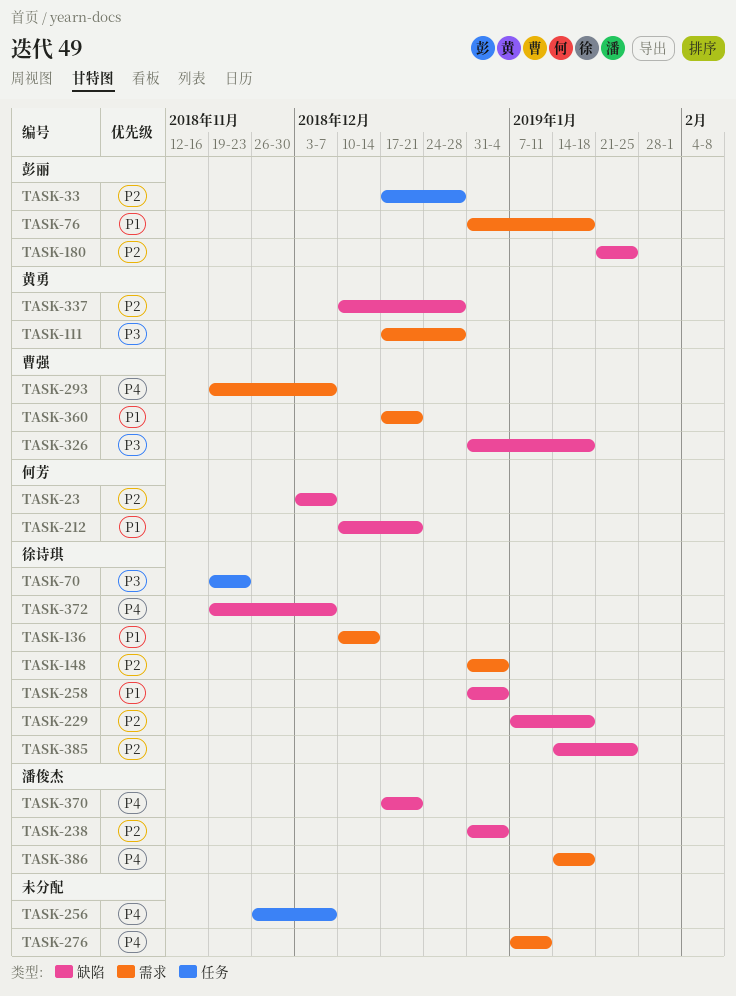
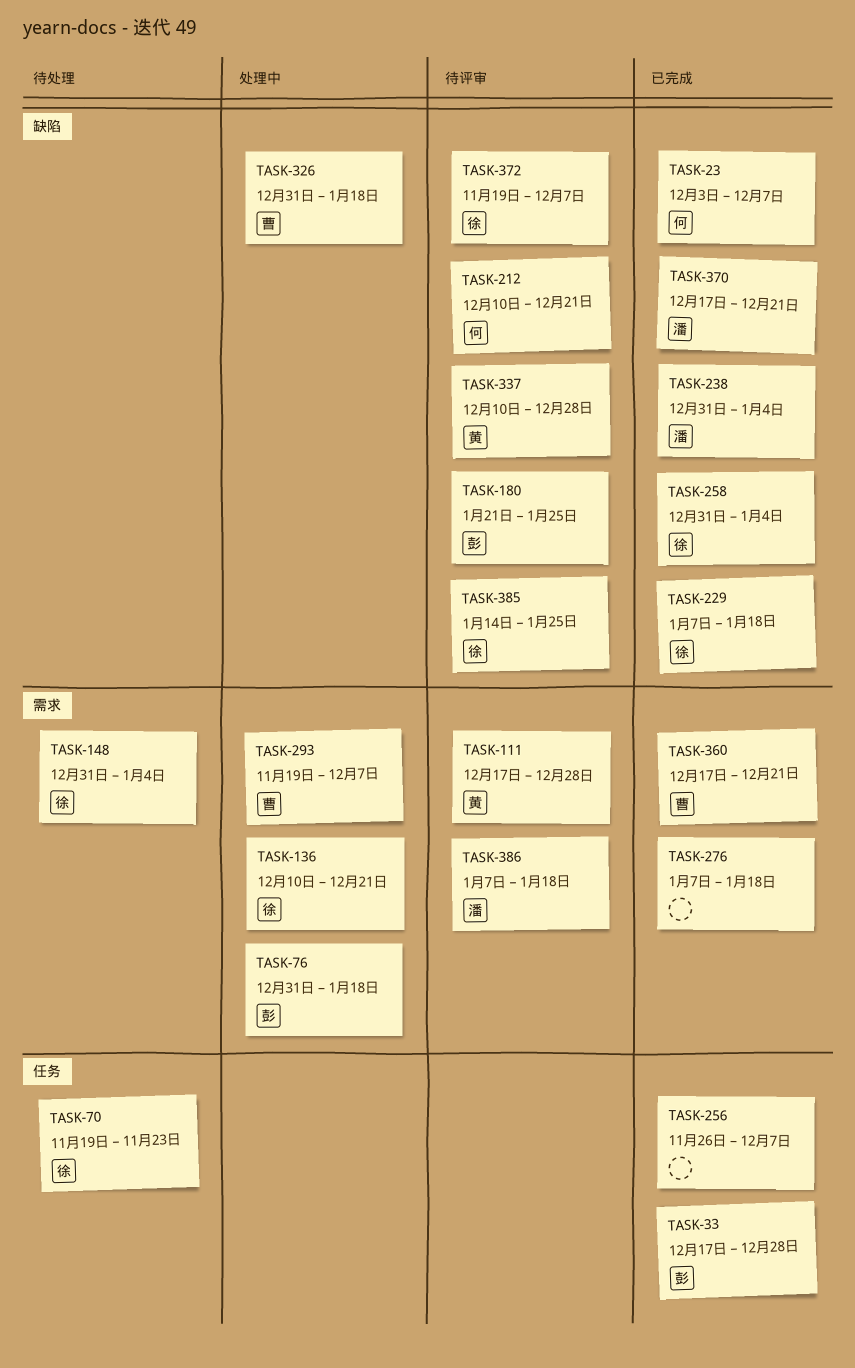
TASK-136, due: Dec 14 -> Dec 21
TASK-276, due: Jan 11 -> Jan 18
TASK-386, start: Jan 14 -> Jan 7

